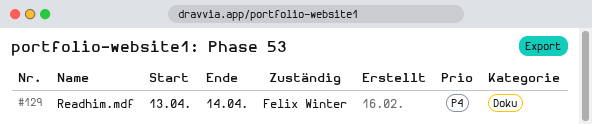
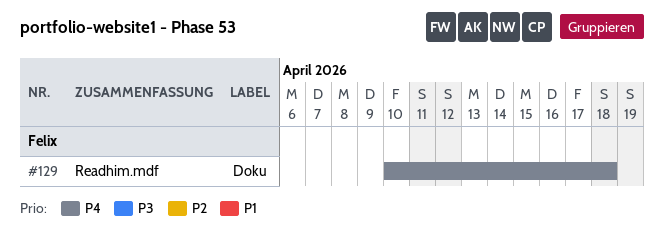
#129, start: Apr 13 -> Apr 10
#129, due: Apr 14 -> Apr 18

